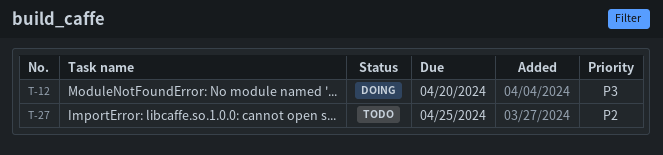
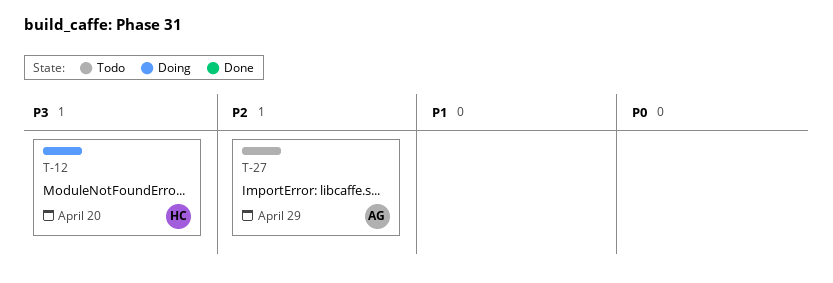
T-27, due: Apr 25 -> Apr 29

